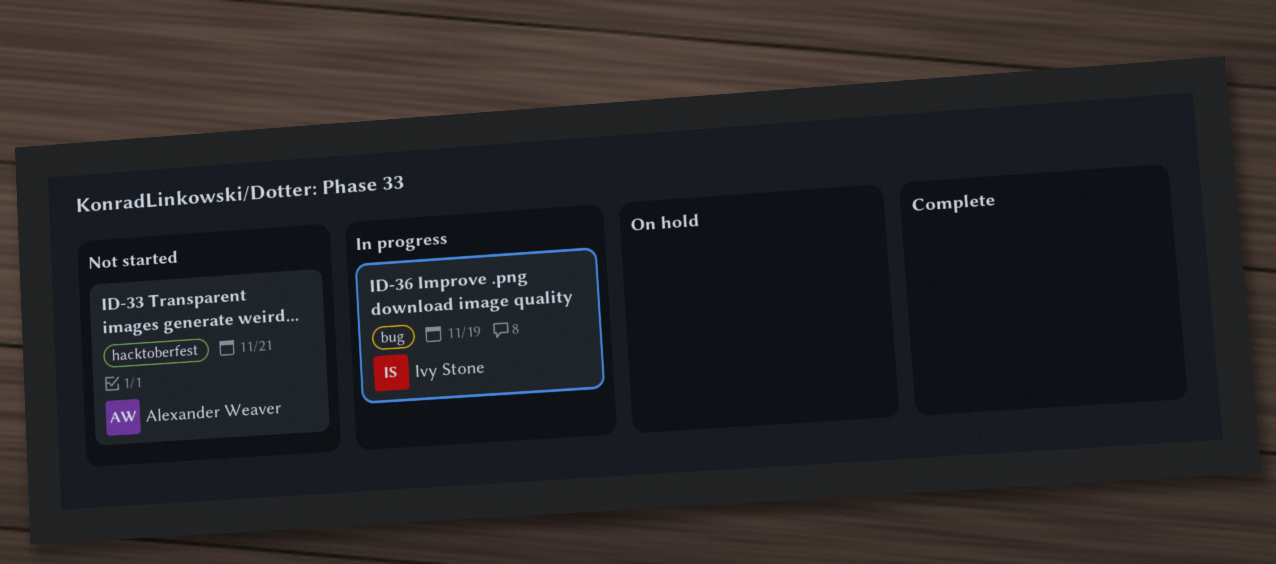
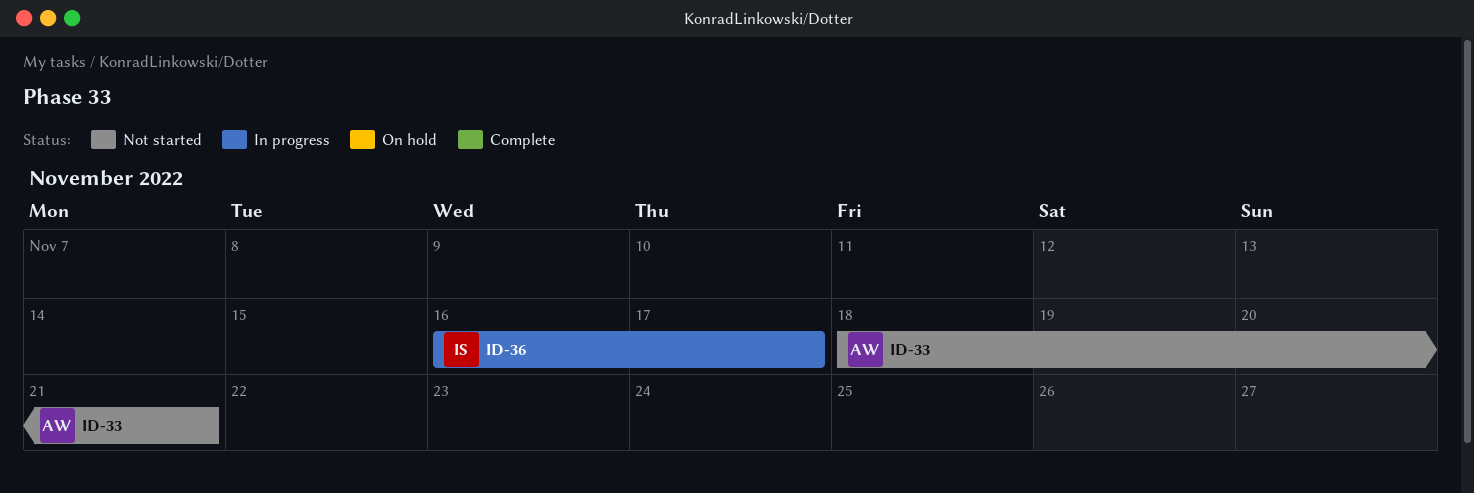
ID-36, due: Nov 19 -> Nov 17

